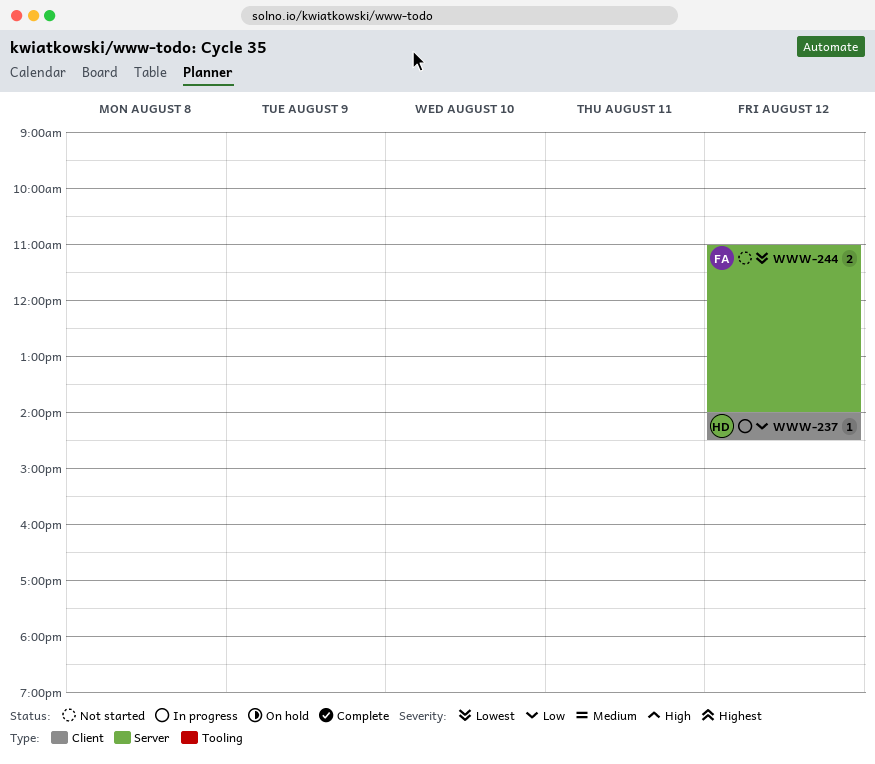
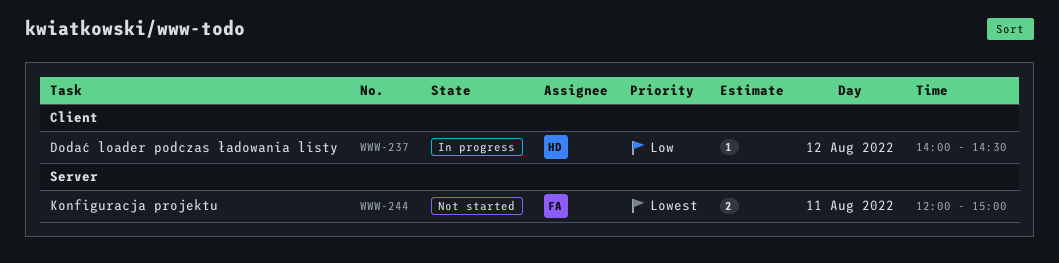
WWW-244, day: Aug 12 -> Aug 11
WWW-244, begins: 11:00 -> 12:00
WWW-244, ends: 14:00 -> 15:00

